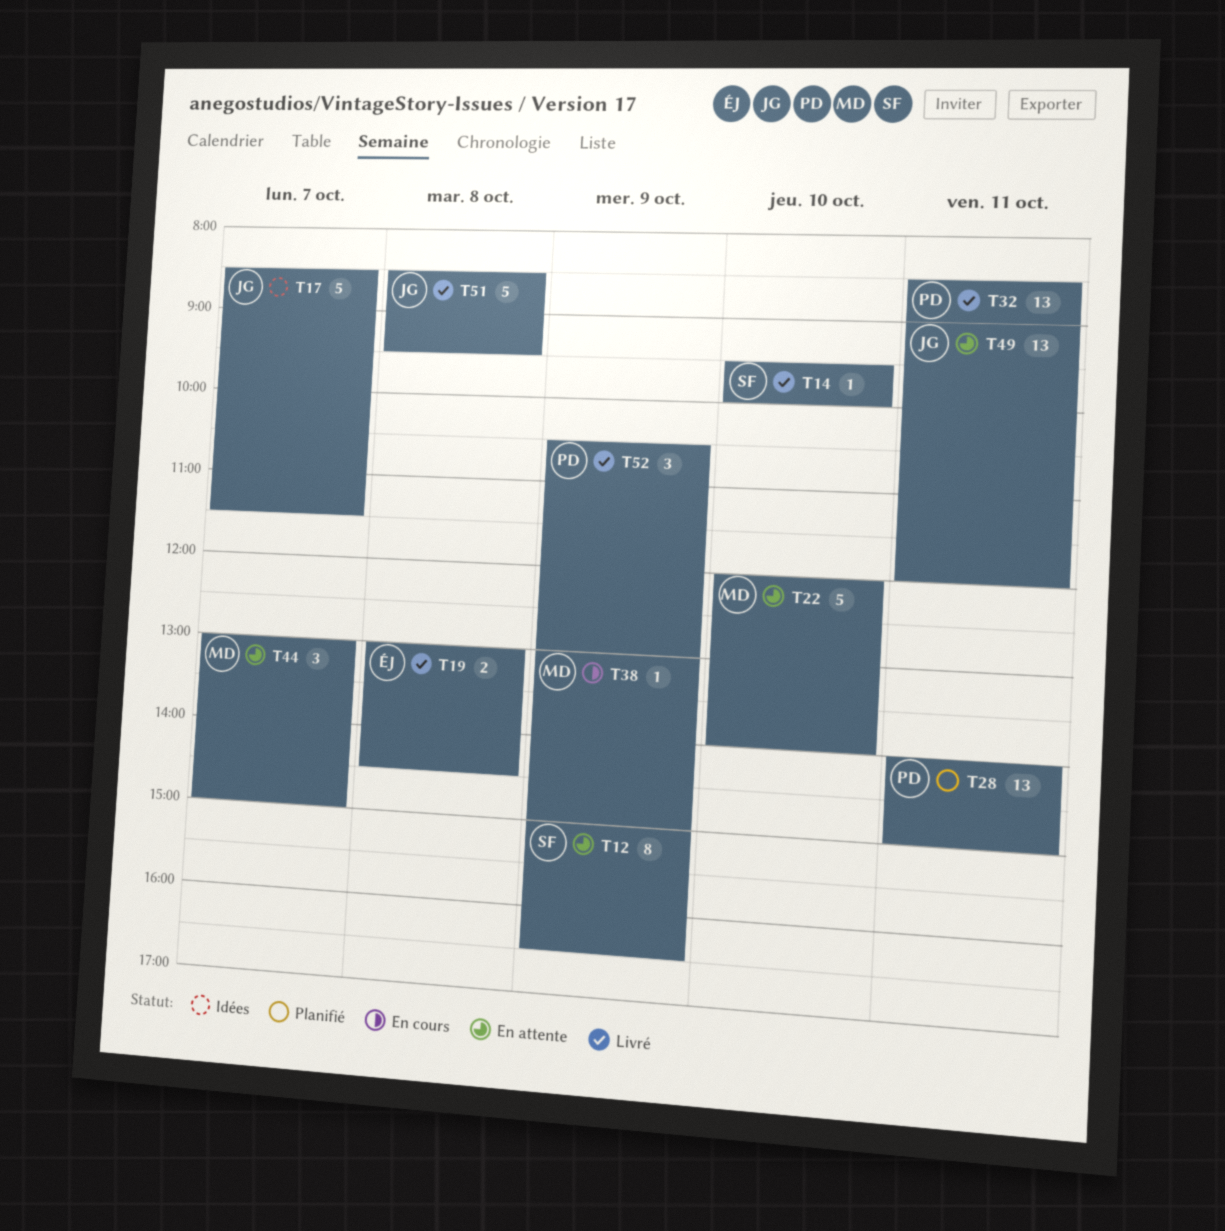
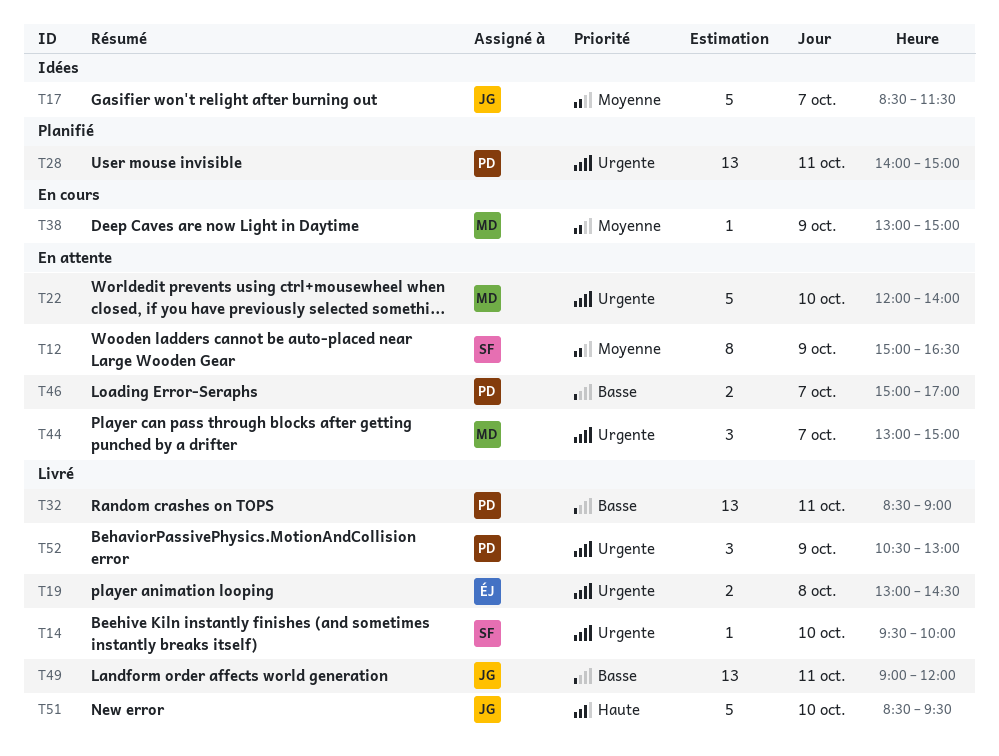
T46: none -> present
T49, status: En attente -> Livré
T51, day: Oct 8 -> Oct 10

